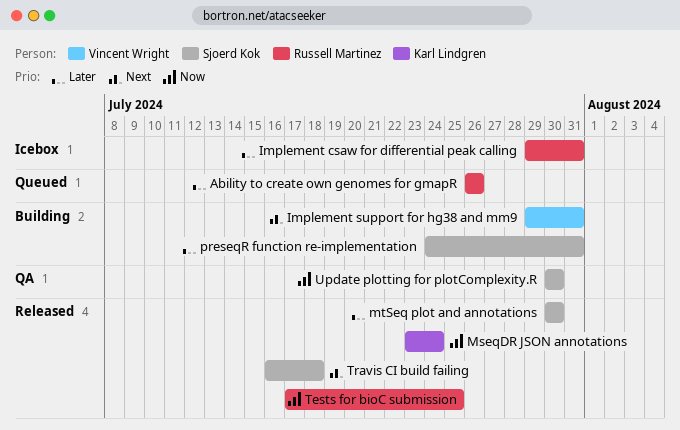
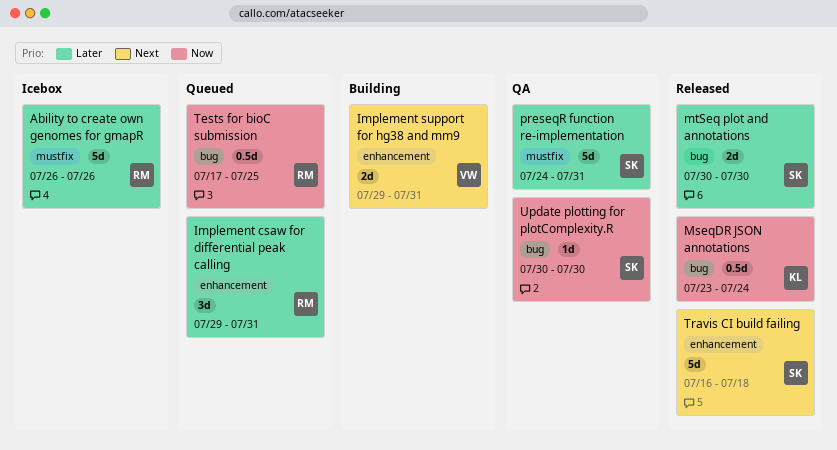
Ability to create own genomes for gmapR, status: Queued -> Icebox
Implement csaw for differential peak calling, status: Icebox -> Queued
preseqR function re-implementation, status: Building -> QA
Tests for bioC submission, status: Released -> Queued

